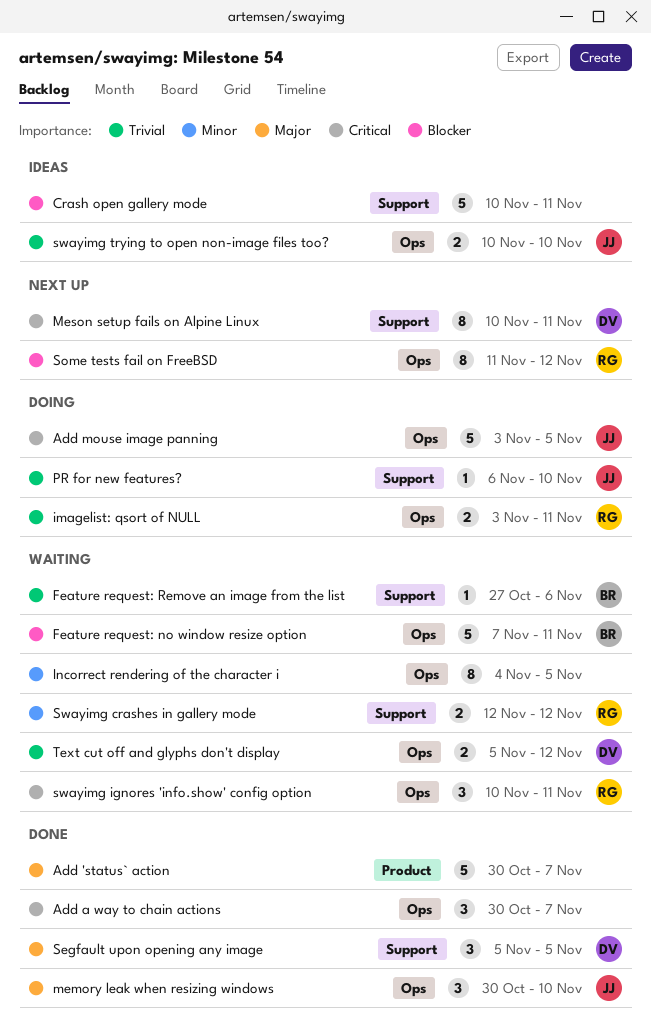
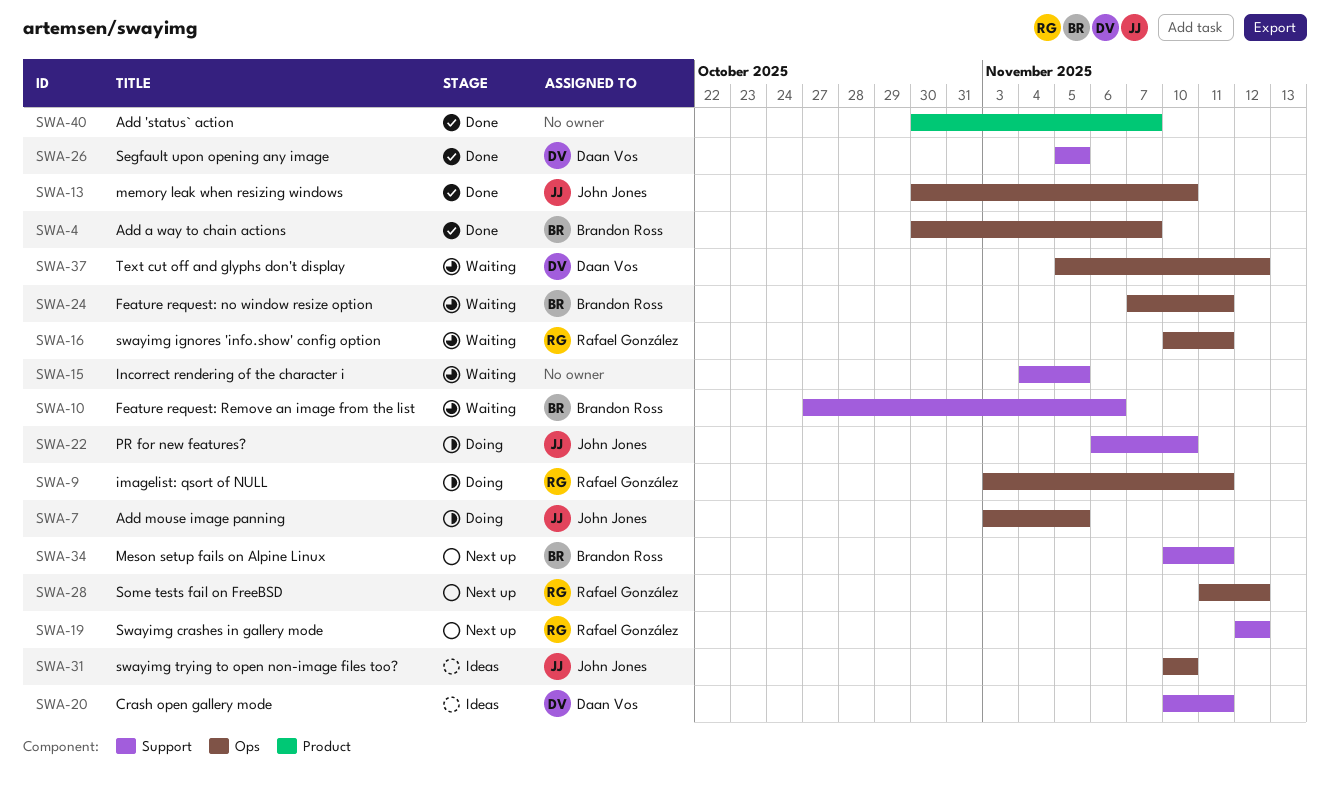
Add a way to chain actions, owner: none -> Brandon Ross
Crash open gallery mode, owner: none -> Daan Vos
Incorrect rendering of the character i, label: Ops -> Support
Meson setup fails on Alpine Linux, owner: Daan Vos -> Brandon Ross
Swayimg crashes in gallery mode, status: Waiting -> Next up

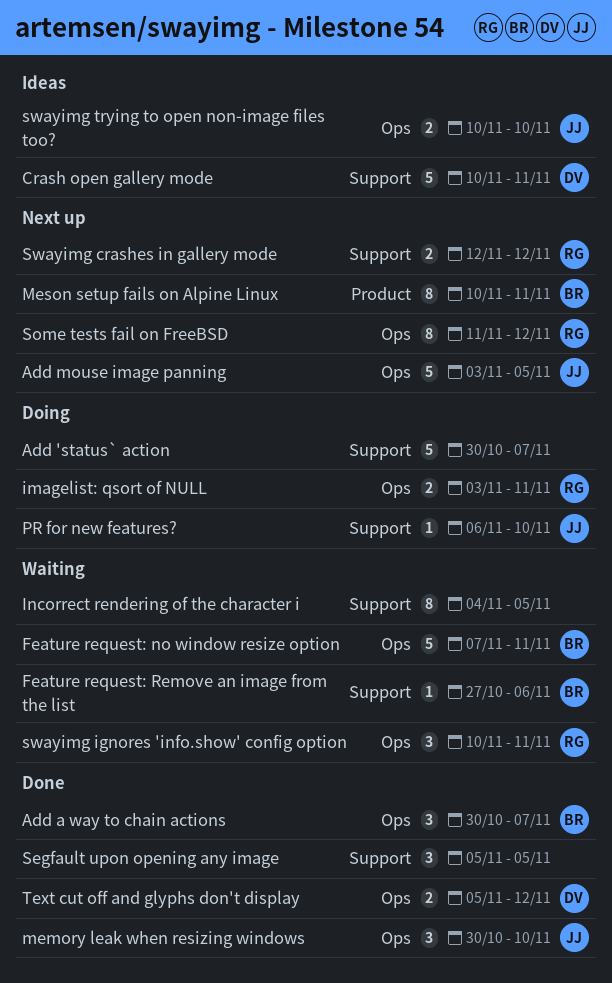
Add 'status` action, status: Done -> Doing
Add 'status` action, label: Product -> Support
Add mouse image panning, status: Doing -> Next up
Meson setup fails on Alpine Linux, label: Support -> Product
Segfault upon opening any image, owner: Daan Vos -> none
Text cut off and glyphs don't display, status: Waiting -> Done

